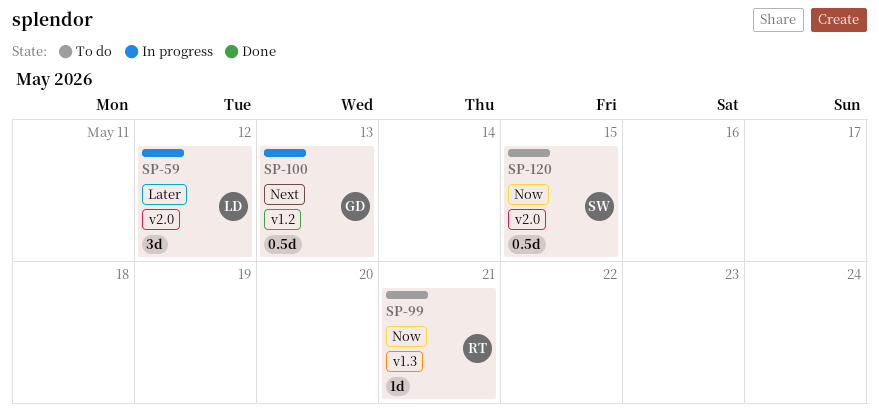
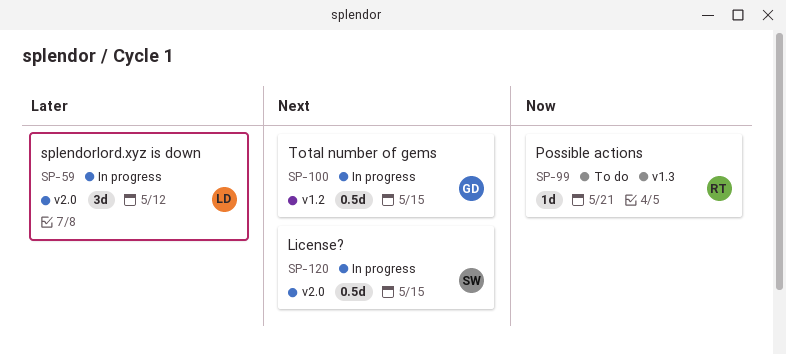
SP-100, due: May 13 -> May 15
SP-120, status: To do -> In progress
SP-120, priority: Now -> Next

